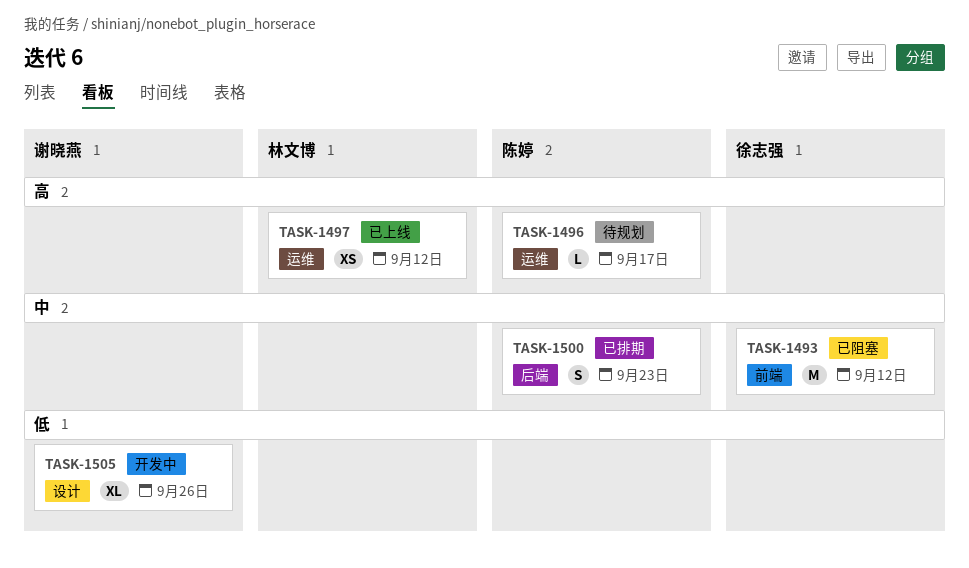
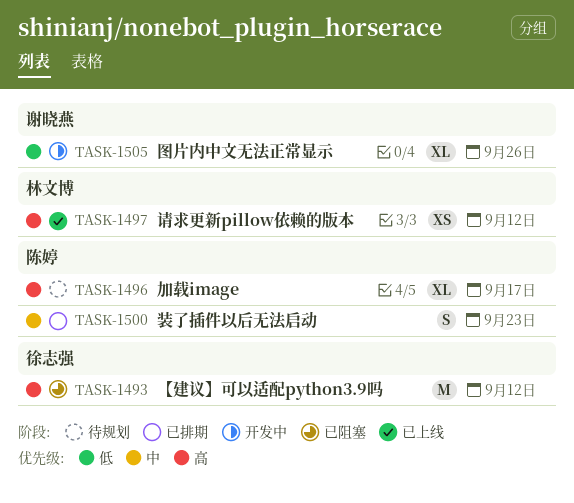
TASK-1493, priority: 中 -> 高
TASK-1496, estimate: L -> XL

